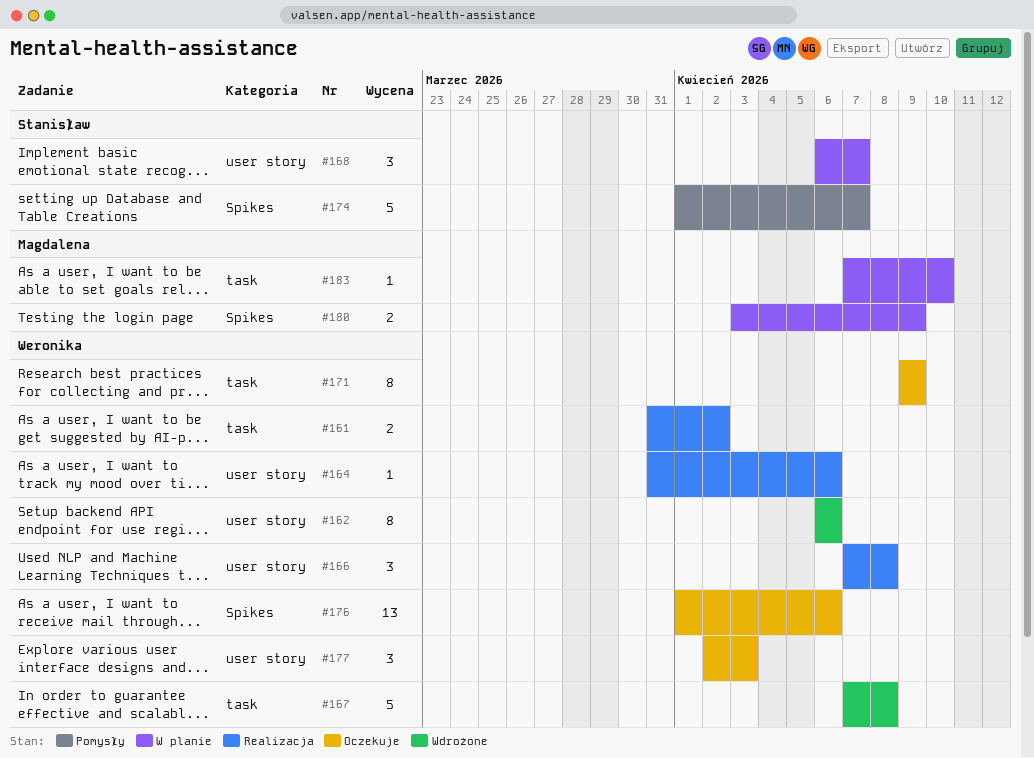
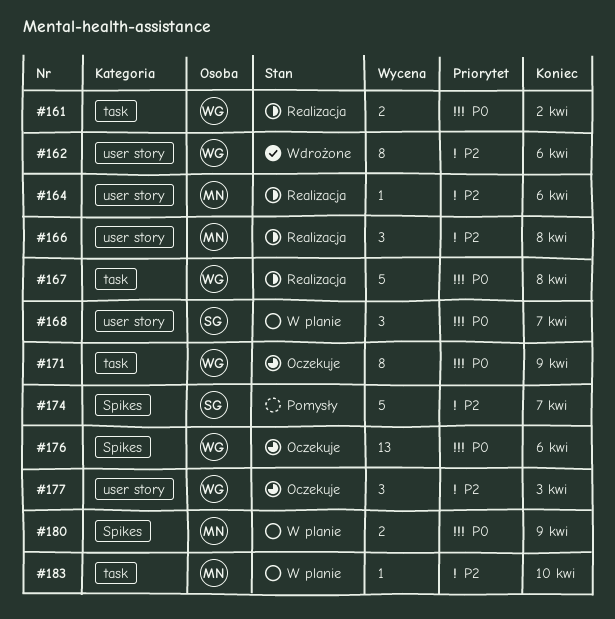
#164, owner: Weronika -> Magdalena
#166, owner: Weronika -> Magdalena
#167, status: Wdrożone -> Realizacja

